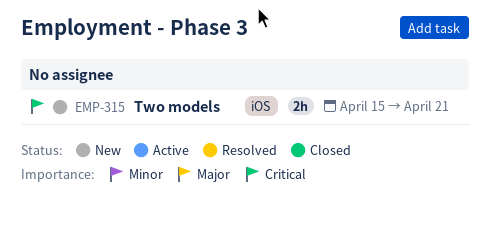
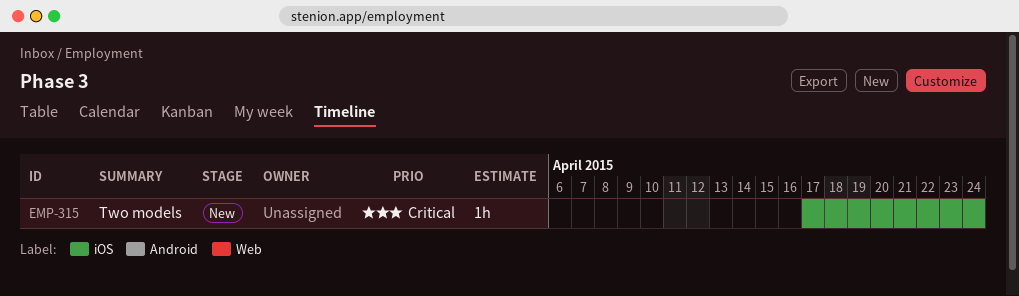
EMP-315, estimate: 2h -> 1h
EMP-315, start: Apr 15 -> Apr 17
EMP-315, due: Apr 21 -> Apr 24

